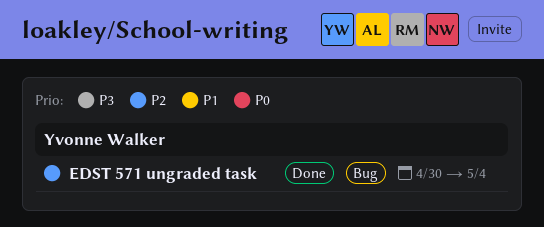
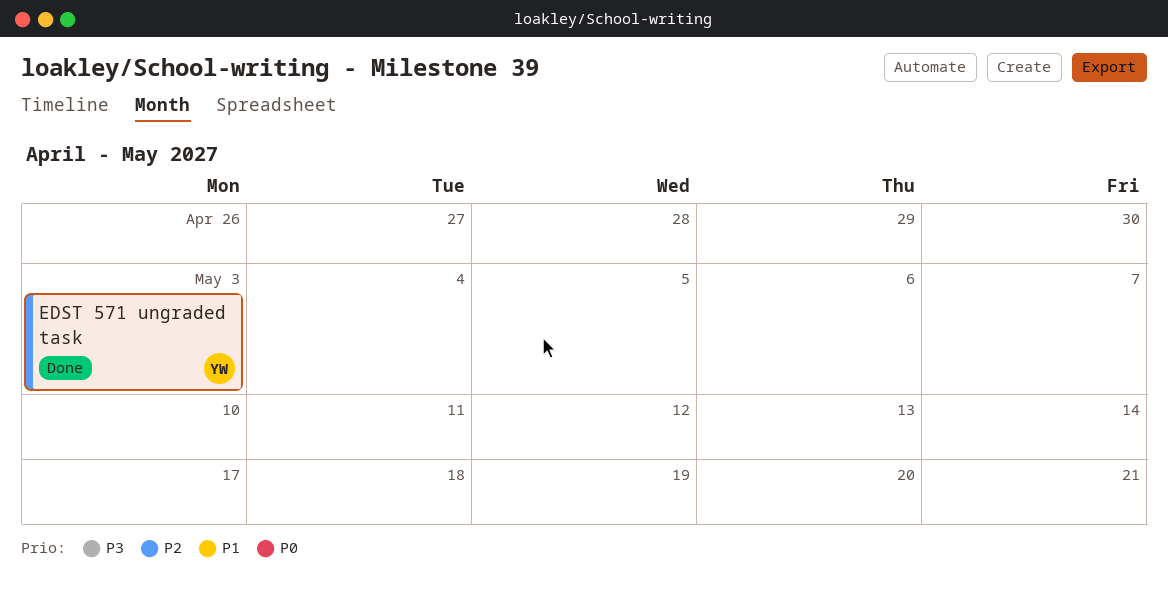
EDST 571 ungraded task, due: May 4 -> May 3

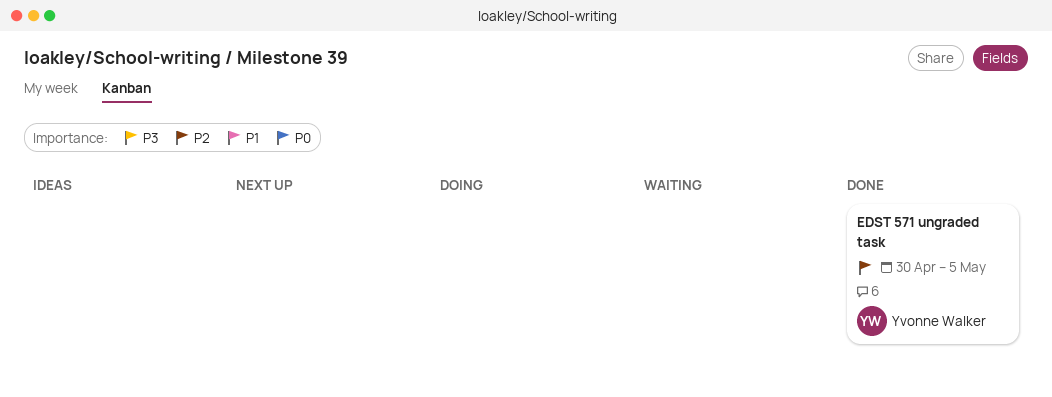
EDST 571 ungraded task, due: May 3 -> May 5

